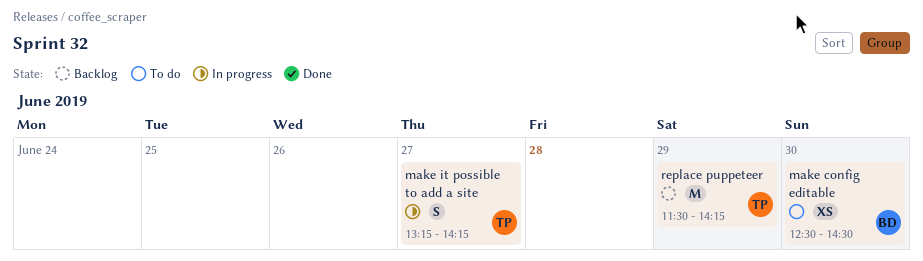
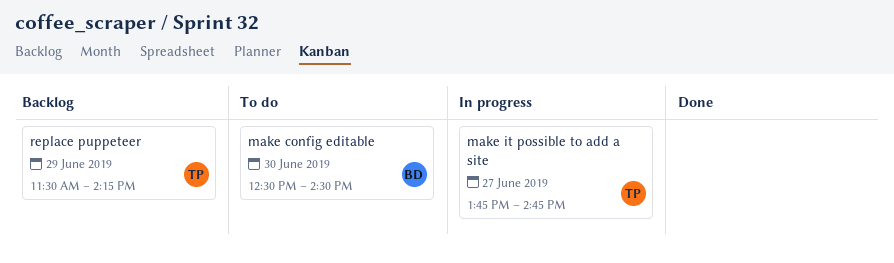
make it possible to add a site, begins: 13:15 -> 13:45
make it possible to add a site, ends: 14:15 -> 14:45

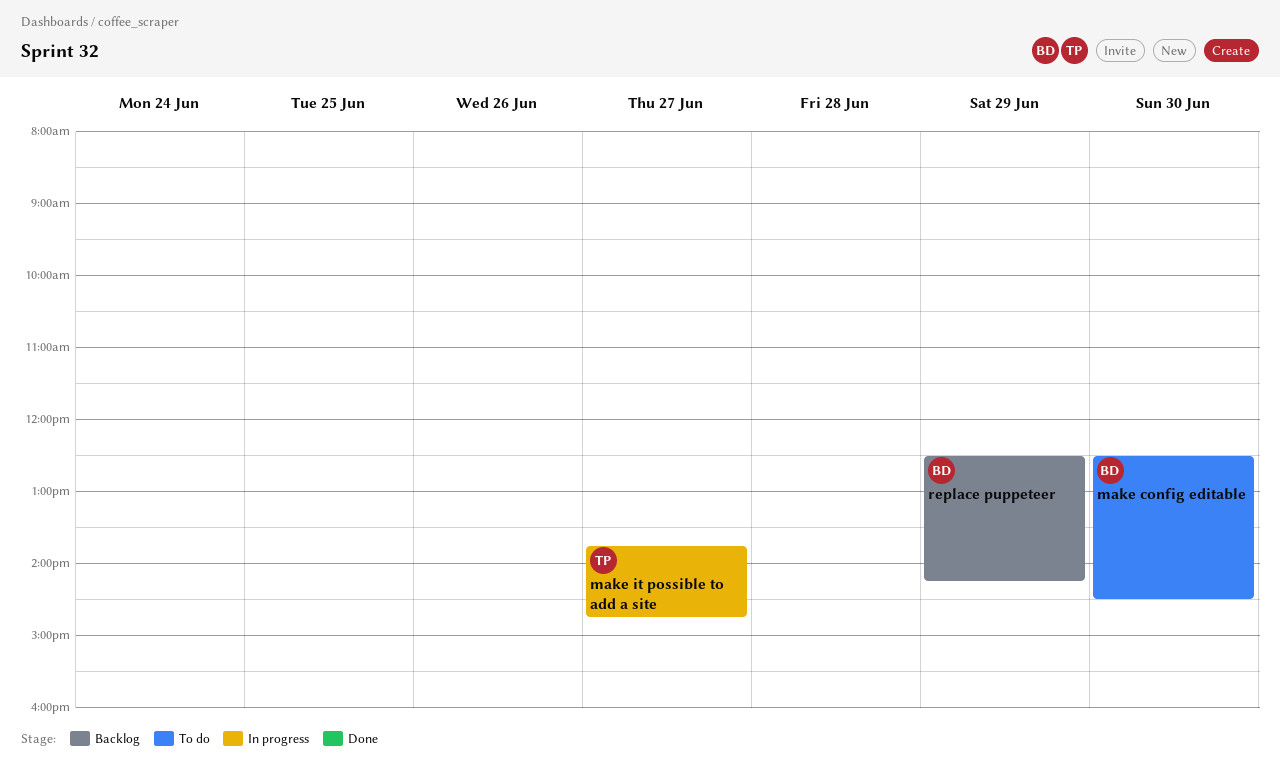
replace puppeteer, owner: TP -> BD
replace puppeteer, begins: 11:30 -> 12:30

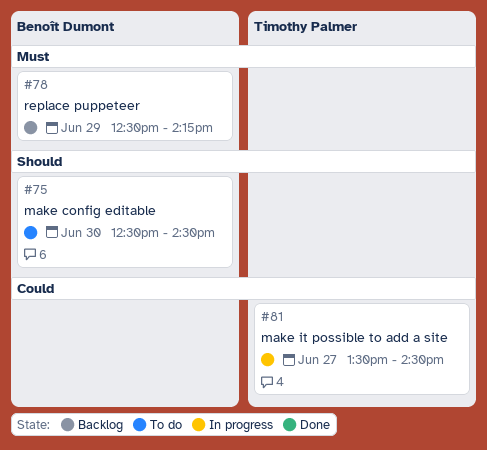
make it possible to add a site, begins: 13:45 -> 13:30
make it possible to add a site, ends: 14:45 -> 14:30

